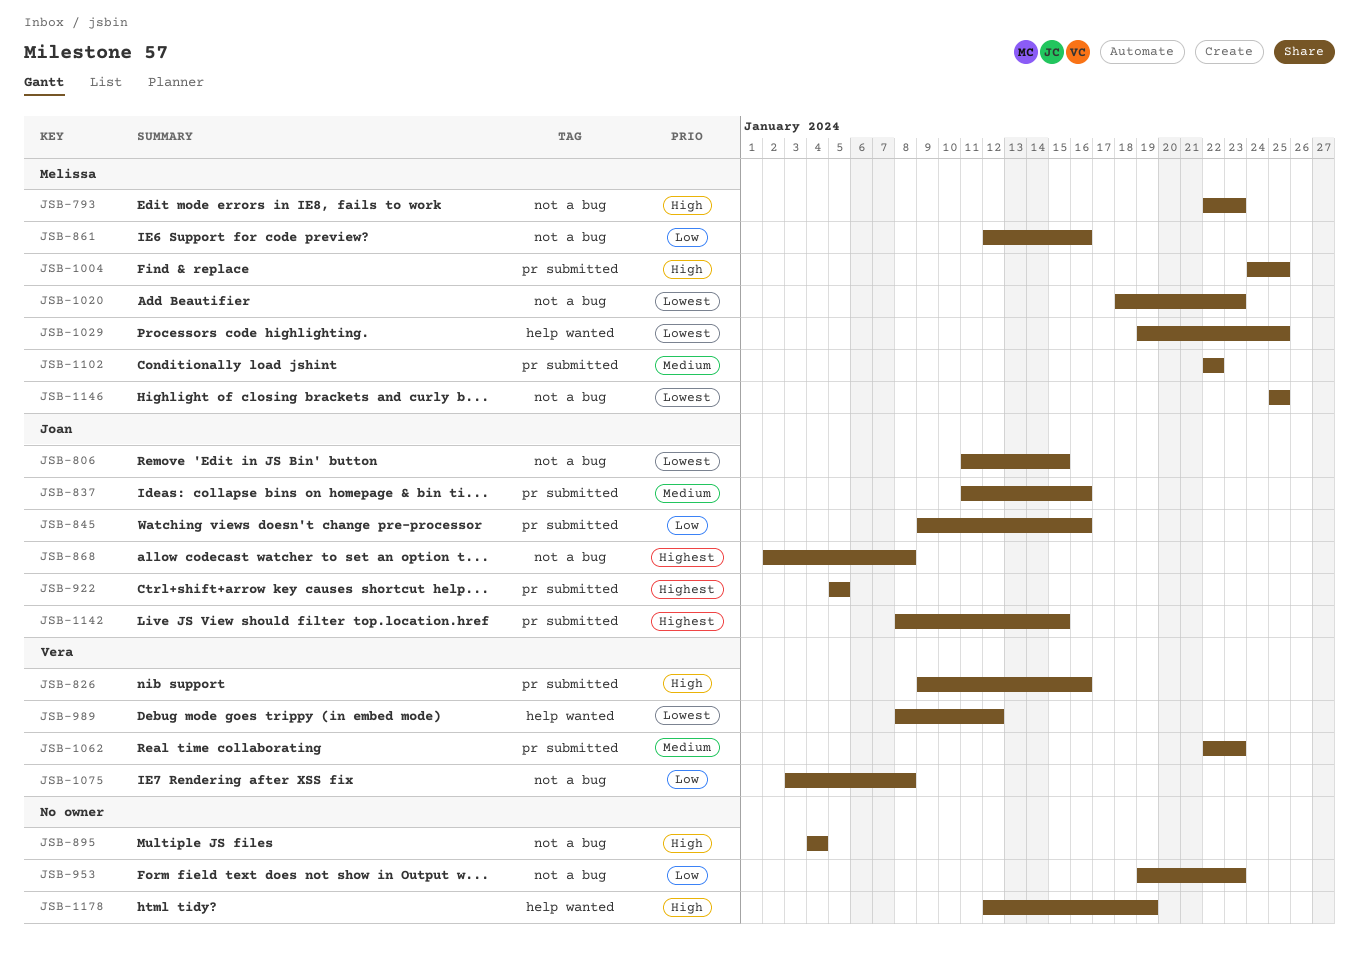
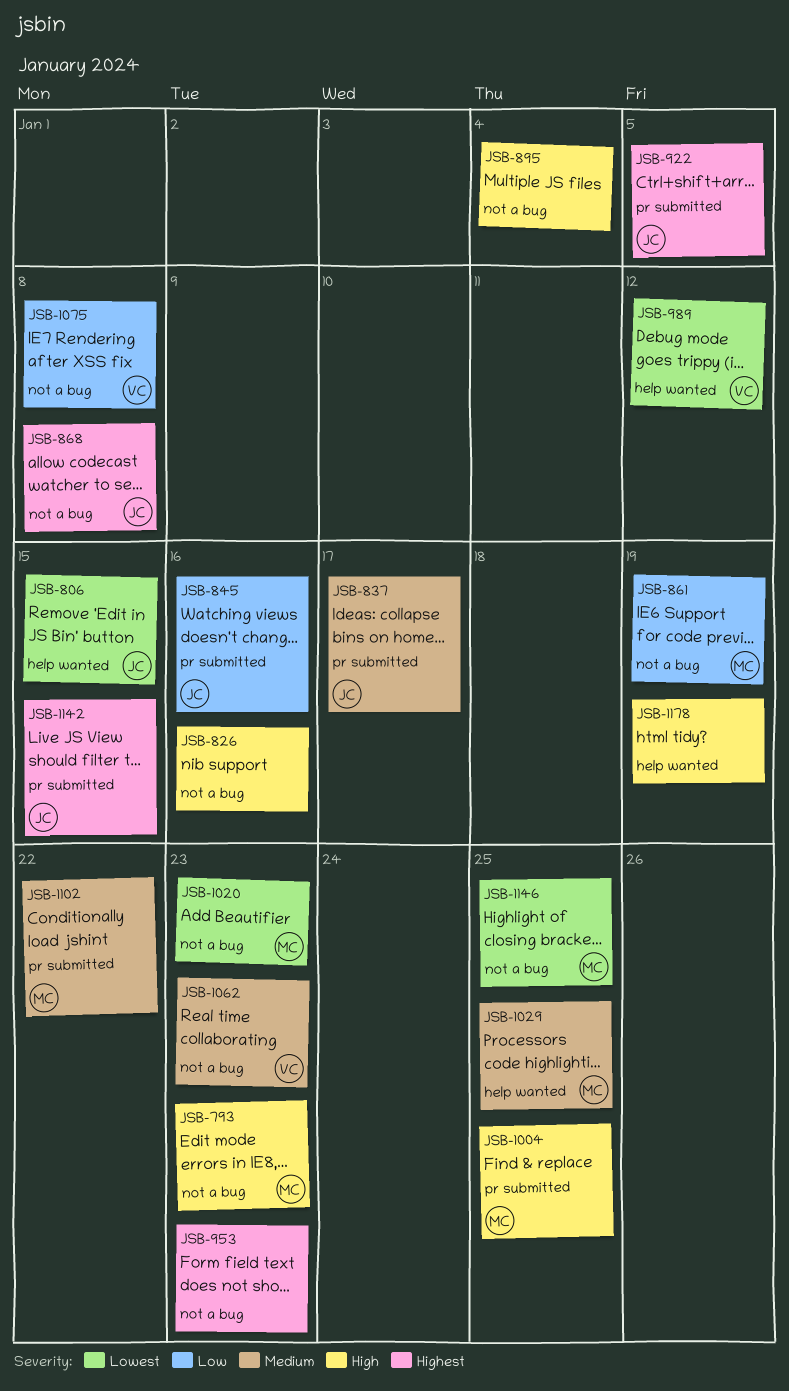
JSB-806, label: not a bug -> help wanted
JSB-826, owner: Vera -> none
JSB-826, label: pr submitted -> not a bug
JSB-837, due: Jan 16 -> Jan 17
JSB-861, due: Jan 16 -> Jan 19
JSB-953, priority: Low -> Highest
JSB-1029, priority: Lowest -> Medium
JSB-1062, label: pr submitted -> not a bug

